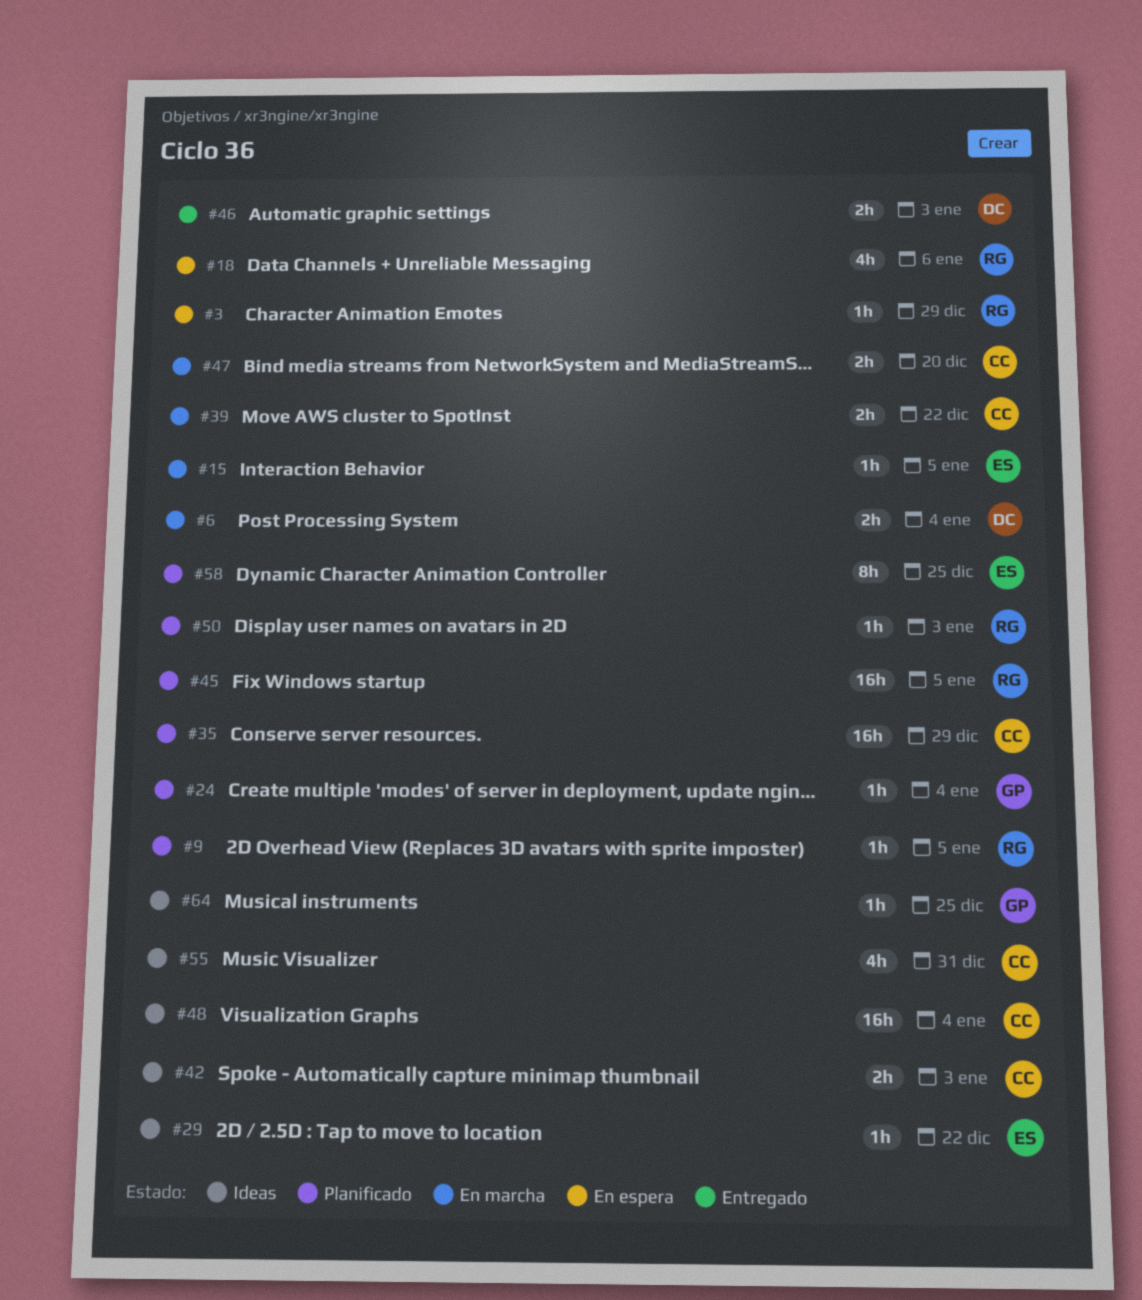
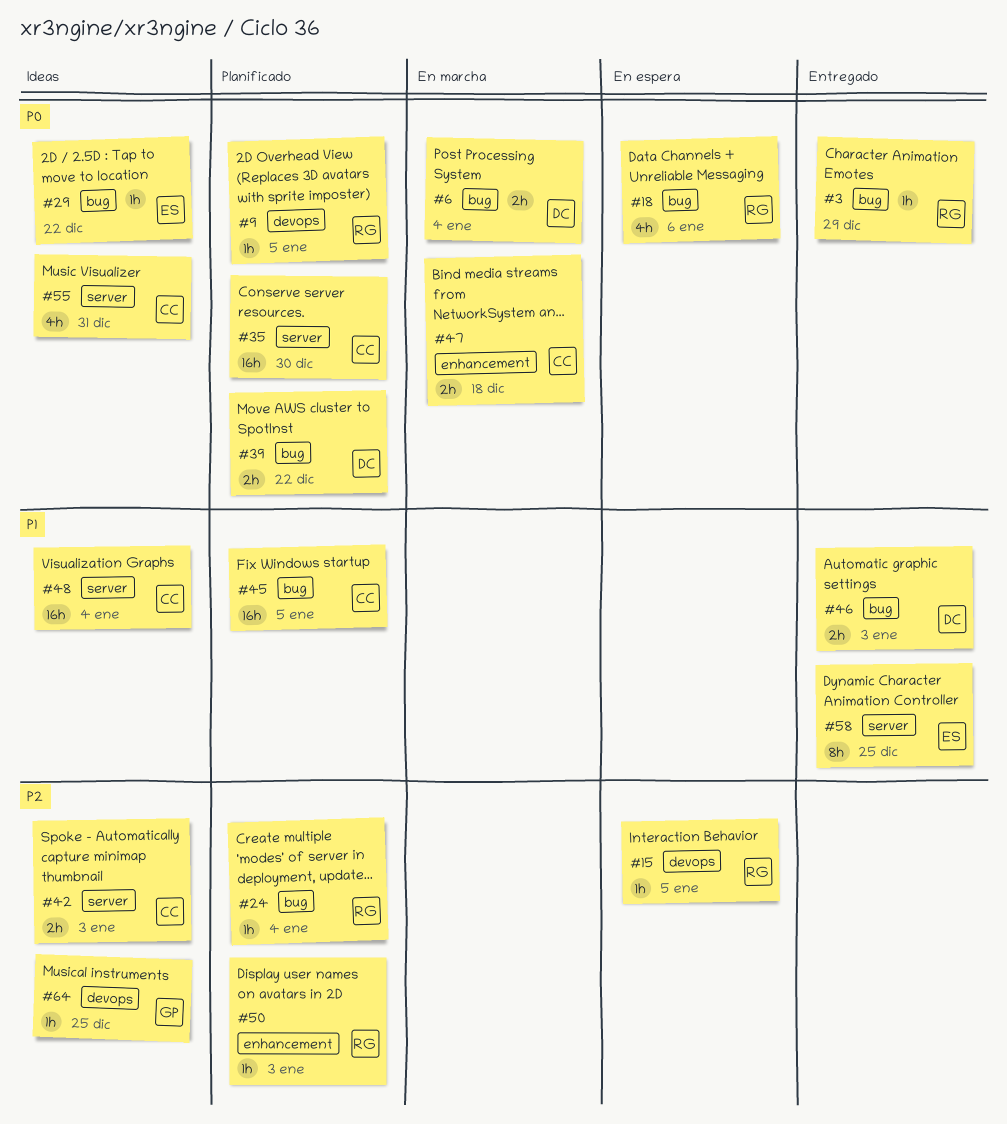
#3, status: En espera -> Entregado
#15, status: En marcha -> En espera
#15, owner: ES -> RG
#24, owner: GP -> RG
#35, due: Dec 29 -> Dec 30
#39, status: En marcha -> Planificado
#39, owner: CC -> DC
#45, owner: RG -> CC
#47, due: Dec 20 -> Dec 18
#58, status: Planificado -> Entregado

